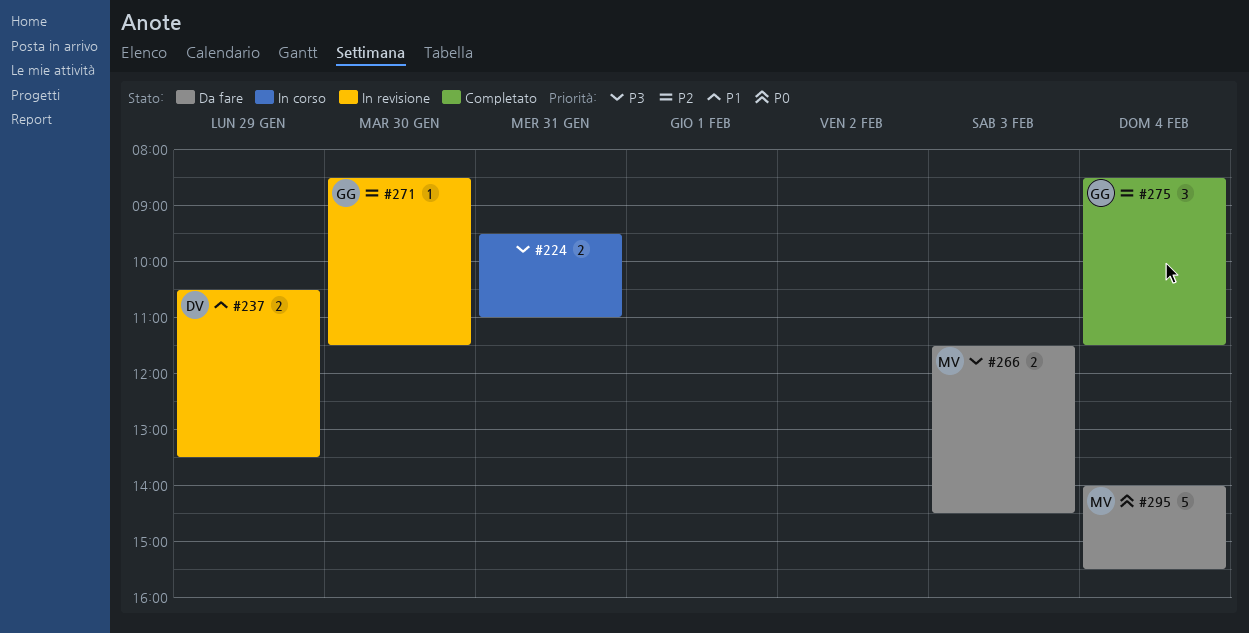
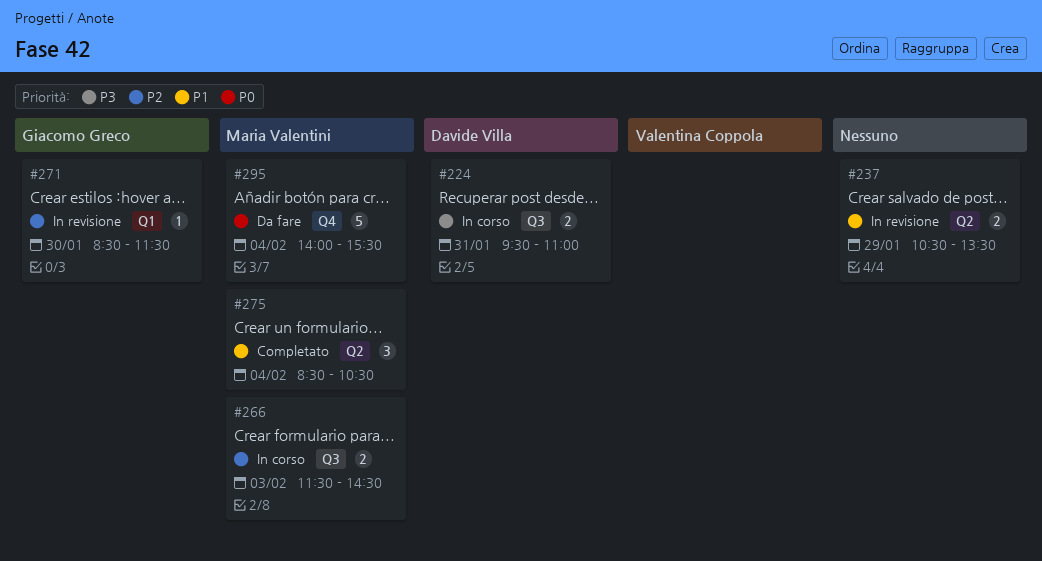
#224, owner: none -> Davide Villa
#237, owner: Davide Villa -> none
#266, status: Da fare -> In corso
#266, priority: P3 -> P2
#275, owner: Giacomo Greco -> Maria Valentini
#275, priority: P2 -> P1
#275, ends: 11:30 -> 10:30

